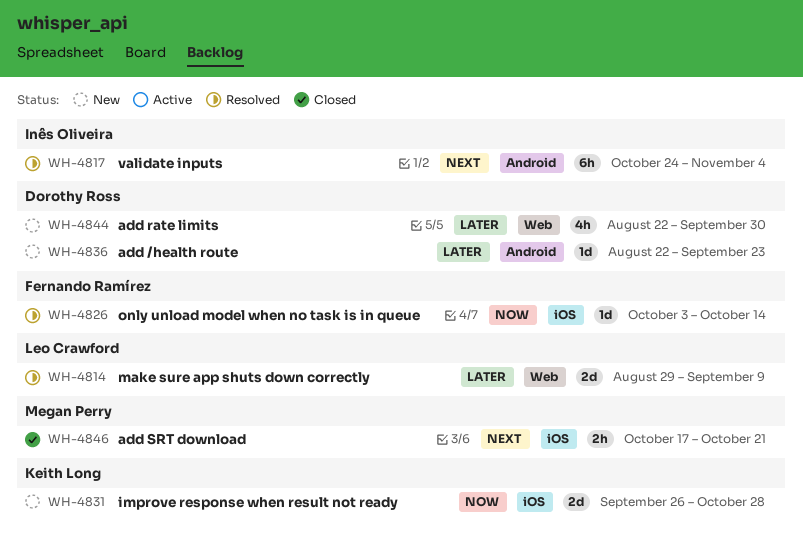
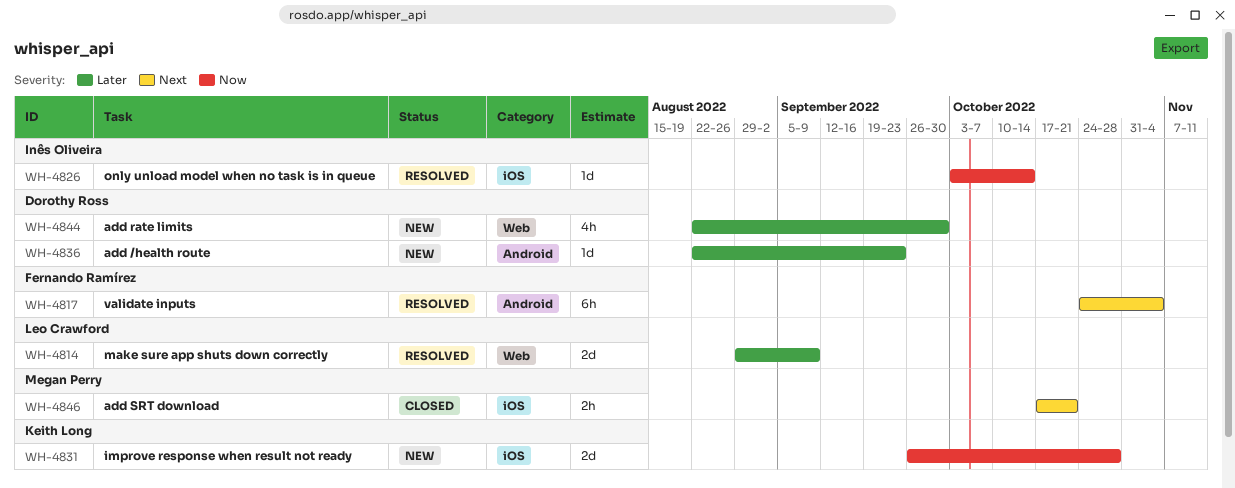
WH-4817, owner: Inês Oliveira -> Fernando Ramírez
WH-4826, owner: Fernando Ramírez -> Inês Oliveira

